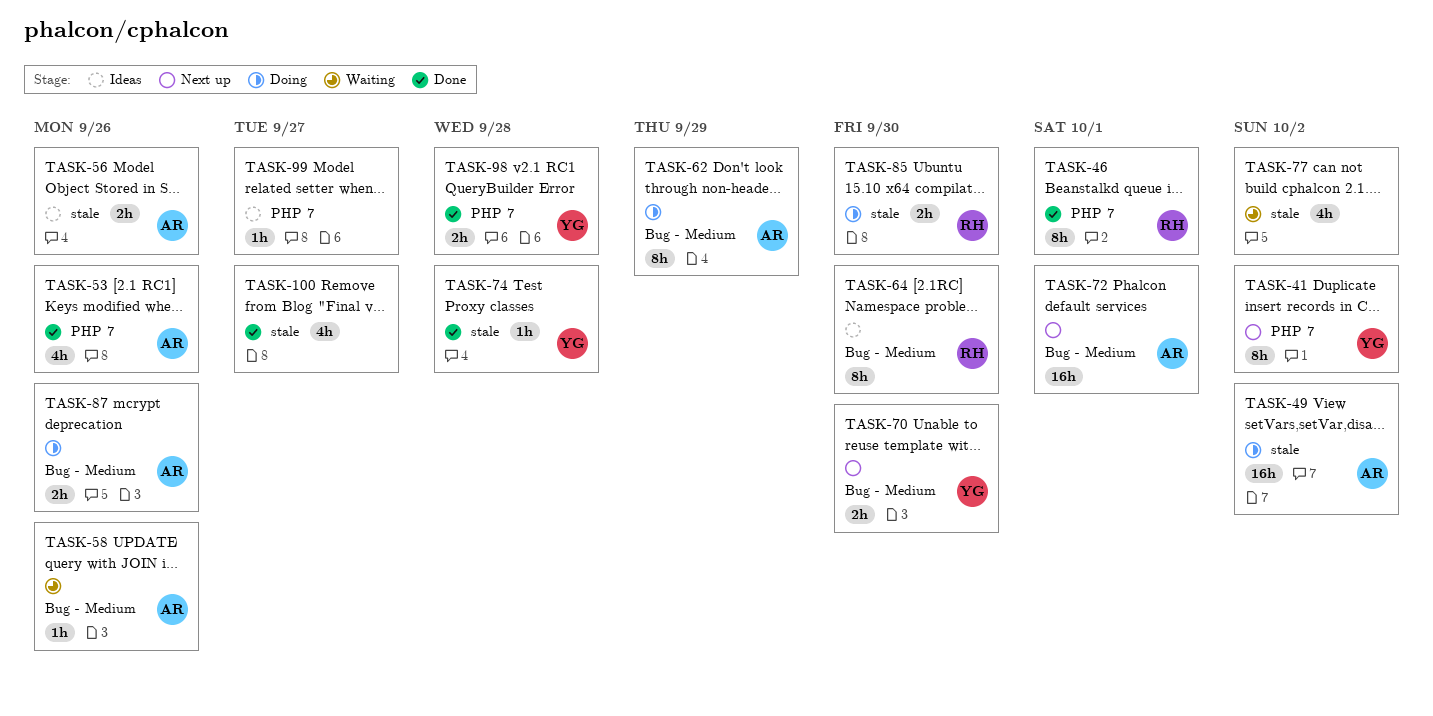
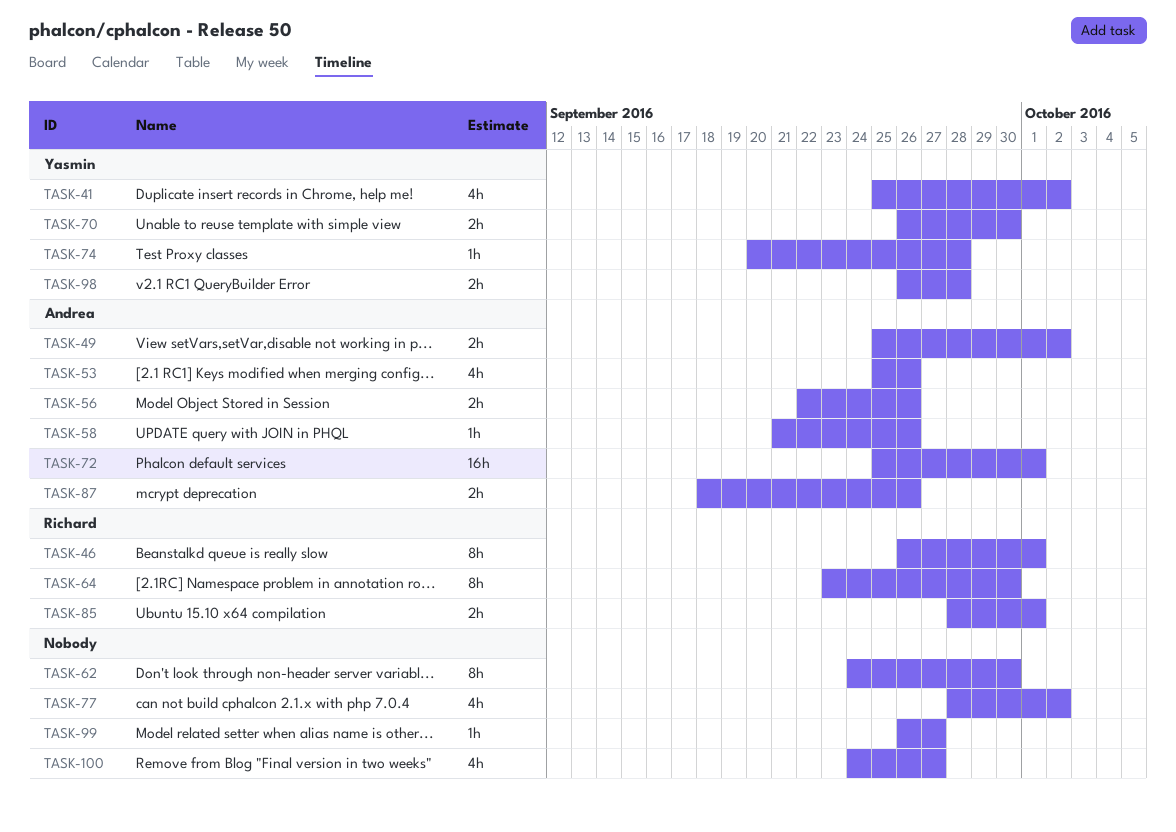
TASK-41, estimate: 8h -> 4h
TASK-49, estimate: 16h -> 2h
TASK-62, owner: Andrea -> none
TASK-62, due: Sep 29 -> Sep 30
TASK-85, due: Sep 30 -> Oct 1

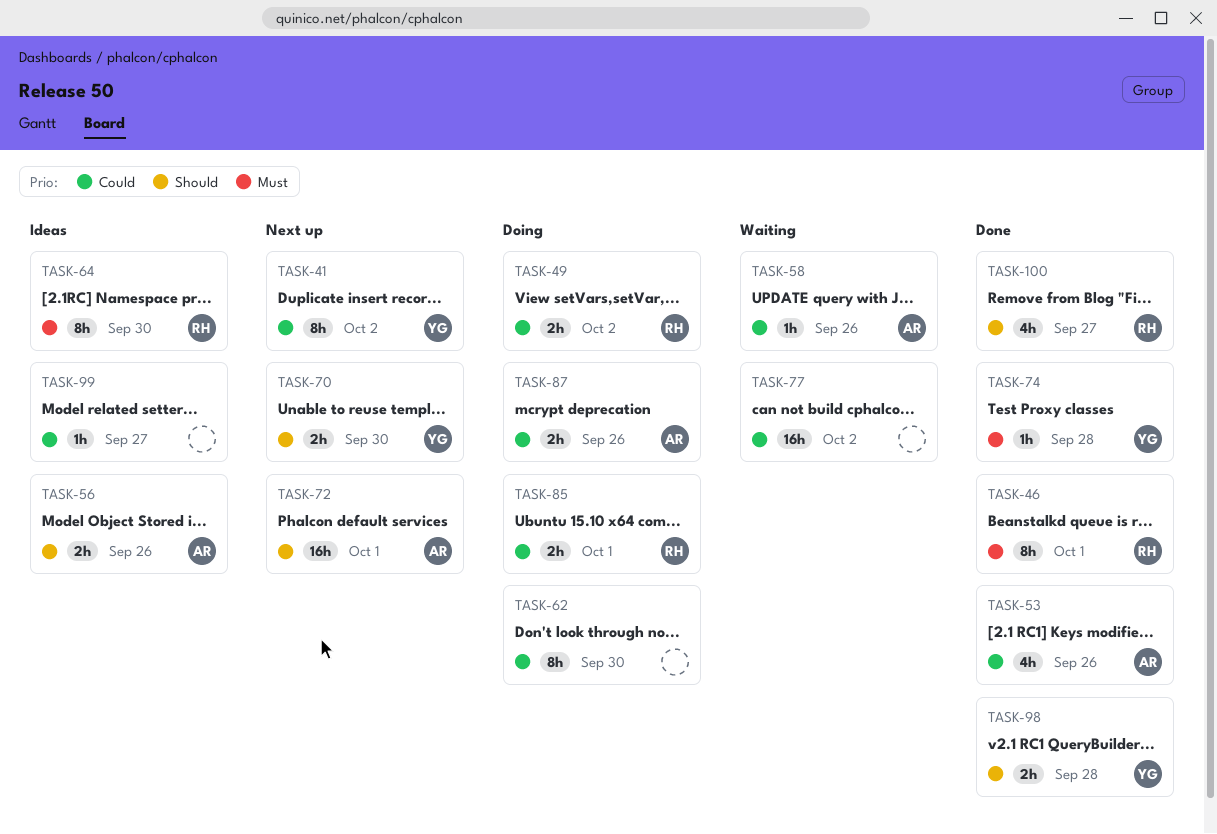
TASK-41, estimate: 4h -> 8h
TASK-49, owner: Andrea -> Richard
TASK-77, estimate: 4h -> 16h
TASK-100, owner: none -> Richard

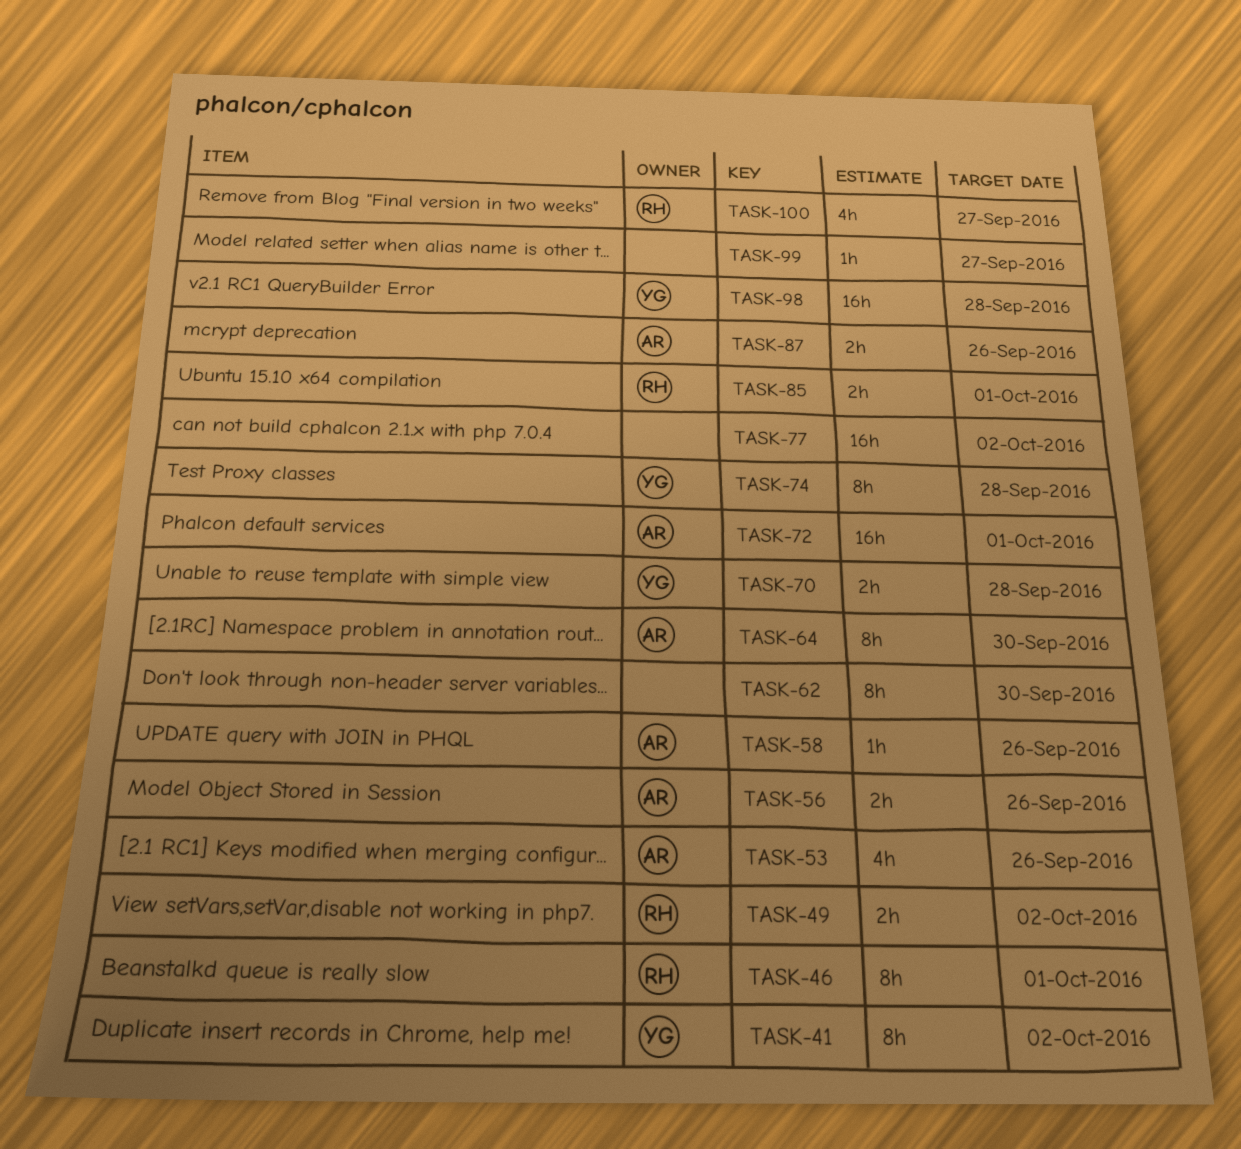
TASK-64, owner: RH -> AR
TASK-70, due: Sep 30 -> Sep 28
TASK-74, estimate: 1h -> 8h
TASK-98, estimate: 2h -> 16h

